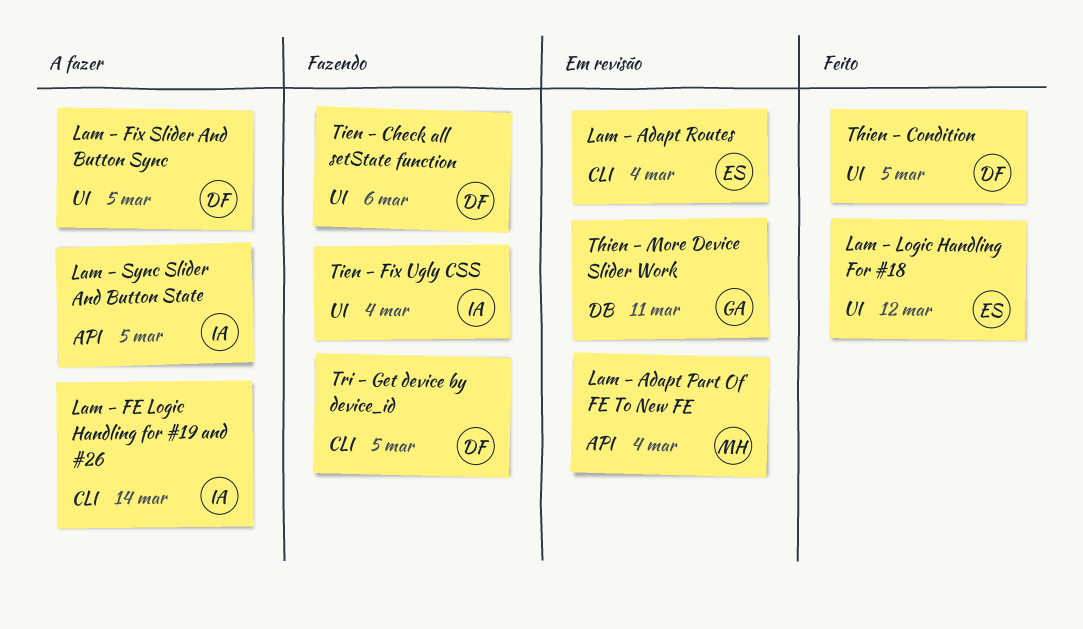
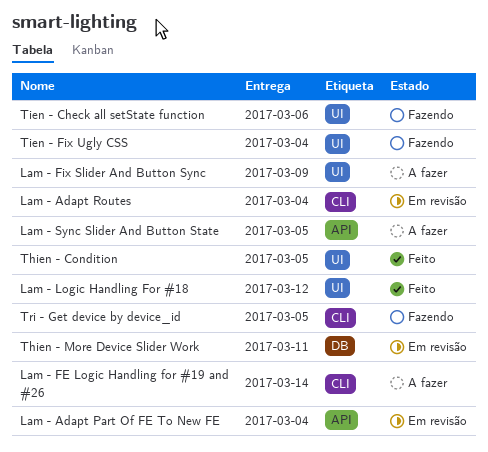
Lam - Fix Slider And Button Sync, due: Mar 5 -> Mar 9

